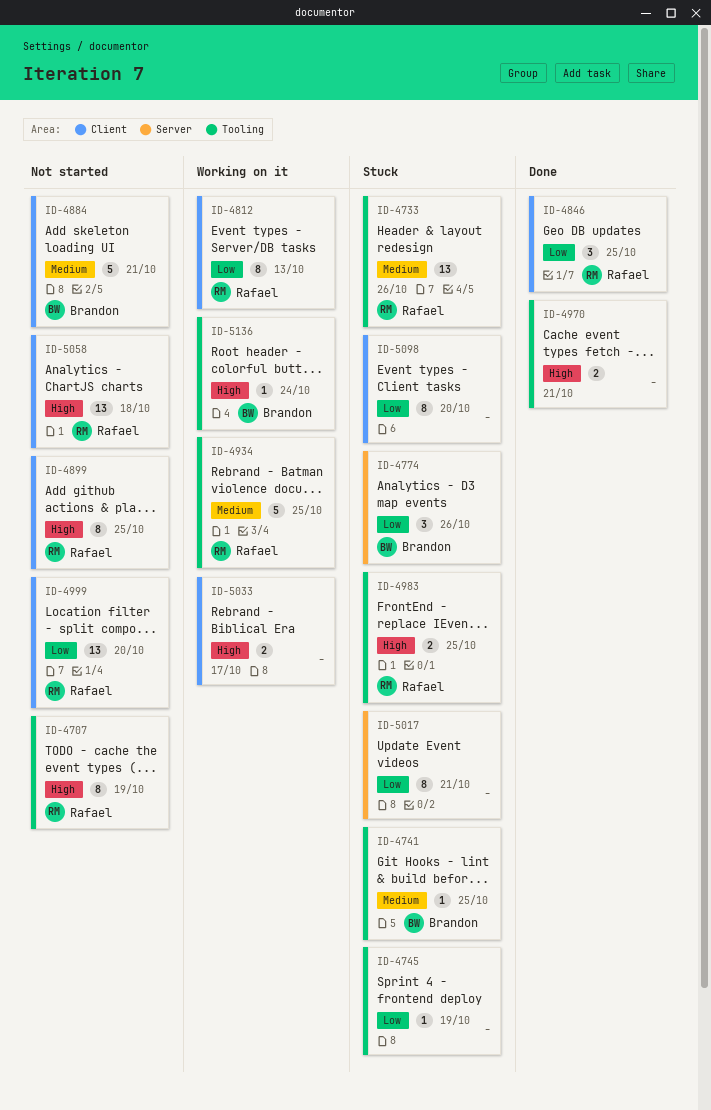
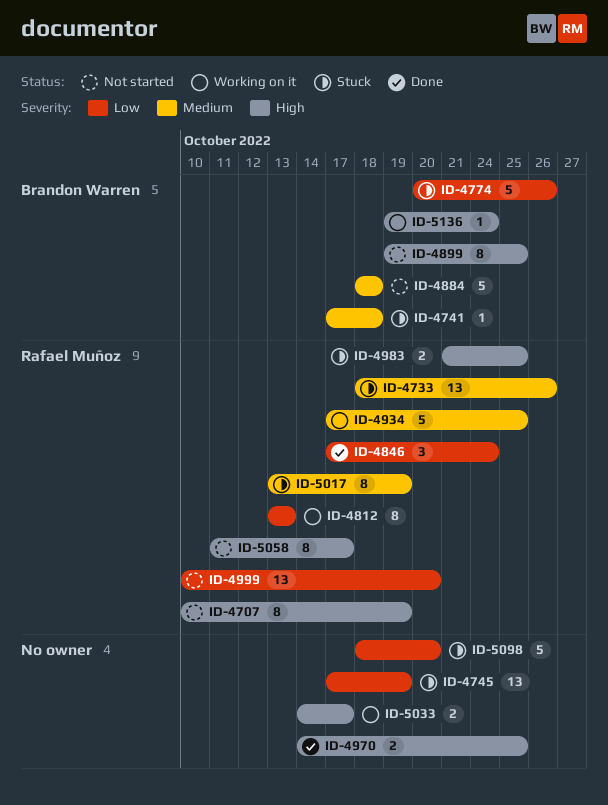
ID-4741, due: Oct 25 -> Oct 18
ID-4745, estimate: 1 -> 13
ID-4774, estimate: 3 -> 5
ID-4846, due: Oct 25 -> Oct 24
ID-4884, due: Oct 21 -> Oct 18
ID-4899, owner: Rafael Muñoz -> Brandon Warren
ID-4970, due: Oct 21 -> Oct 25
ID-5017, owner: none -> Rafael Muñoz
ID-5017, priority: Low -> Medium
ID-5017, due: Oct 21 -> Oct 19
ID-5058, estimate: 13 -> 8
ID-5058, due: Oct 18 -> Oct 17
ID-5098, estimate: 8 -> 5

